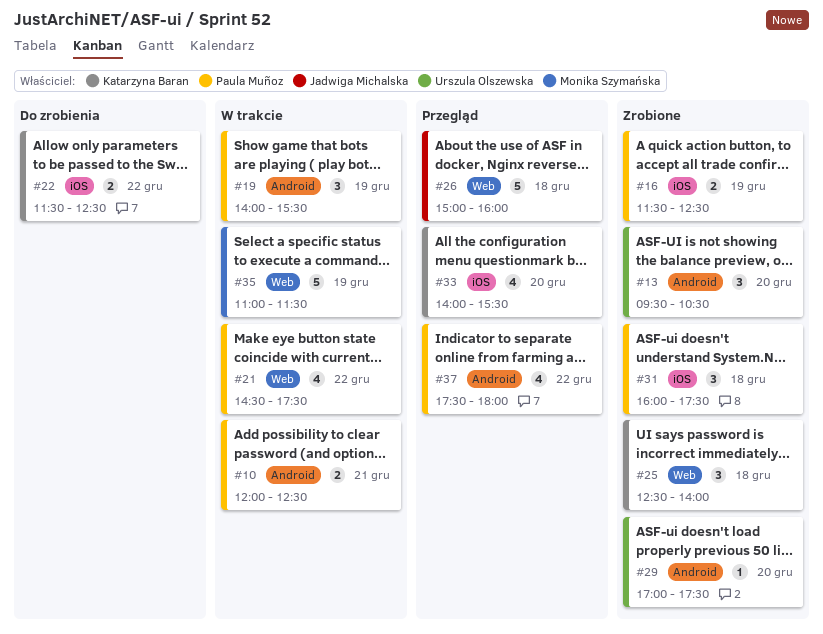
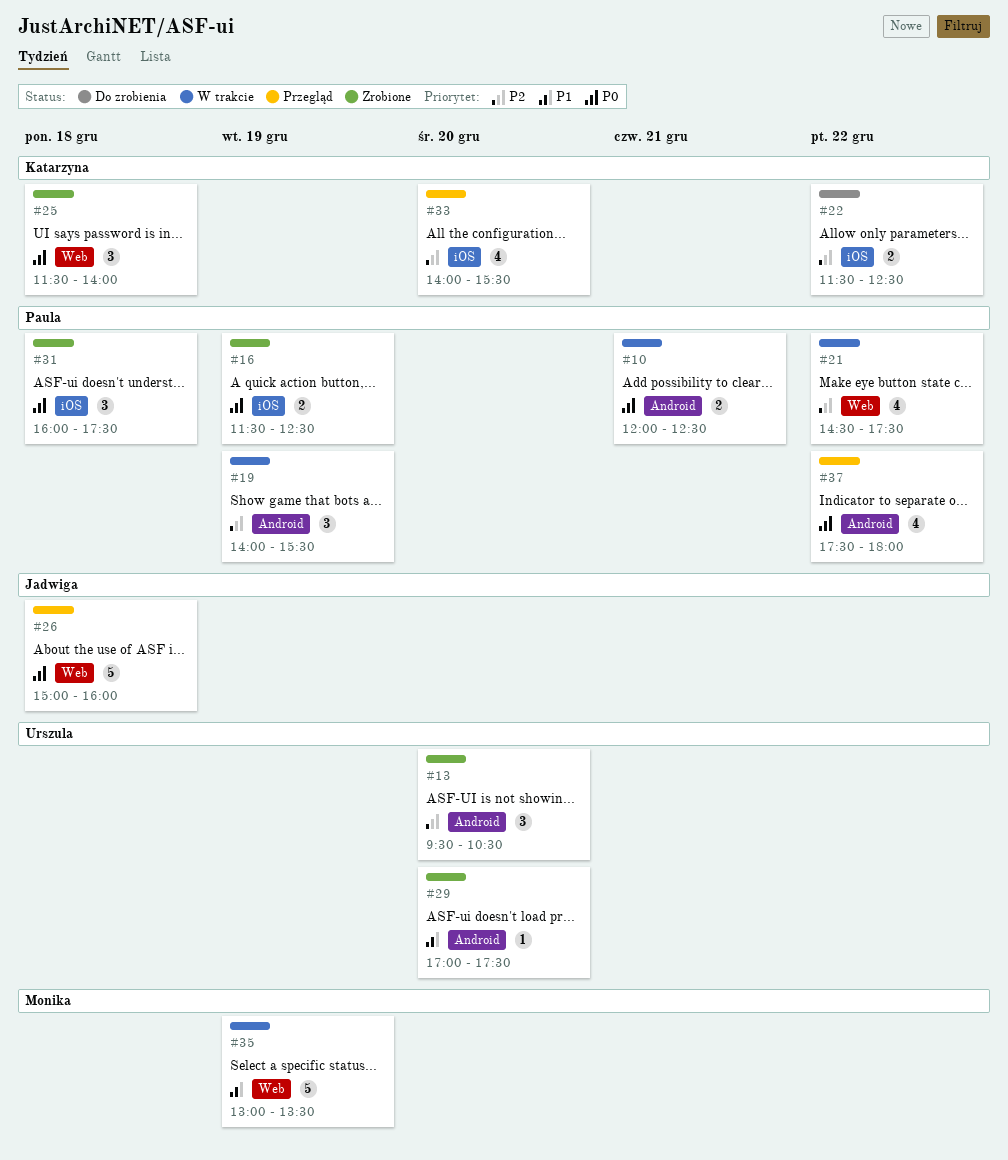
#25, begins: 12:30 -> 11:30
#35, begins: 11:00 -> 13:00
#35, ends: 11:30 -> 13:30

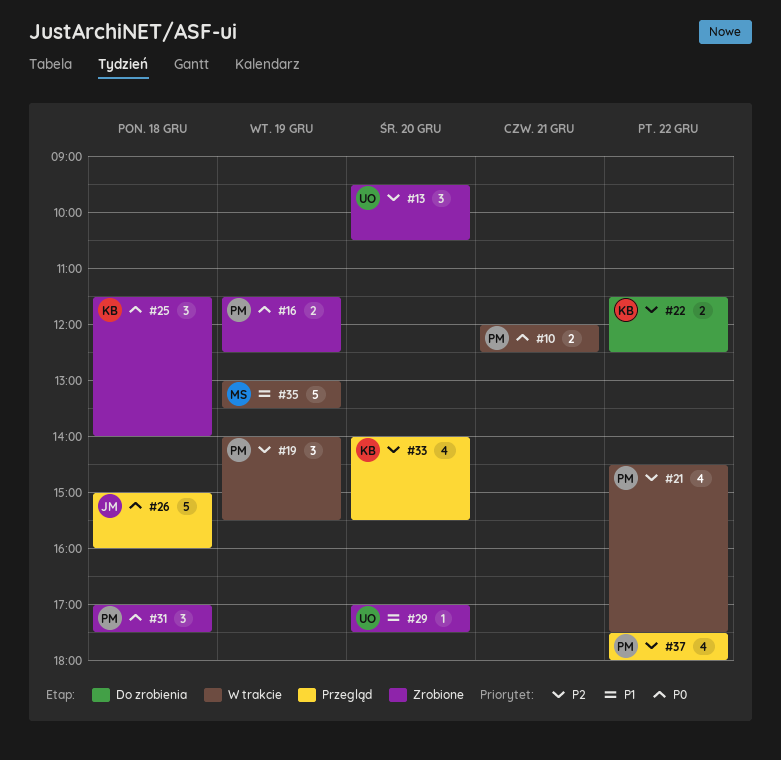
#31, begins: 16:00 -> 17:00
#37, priority: P0 -> P2

